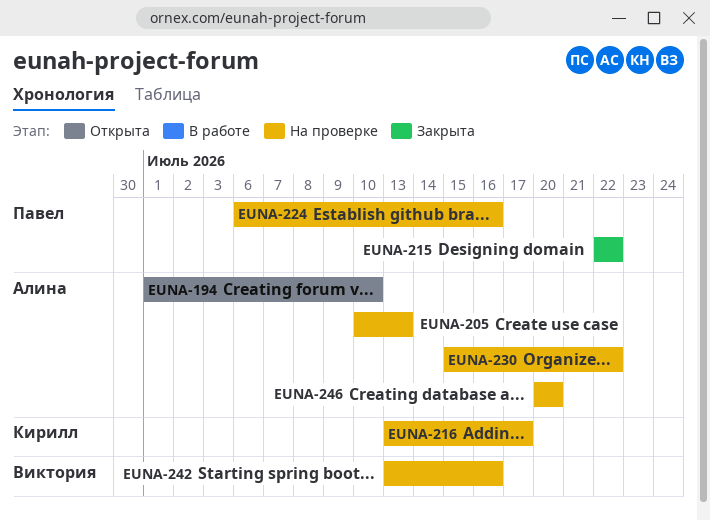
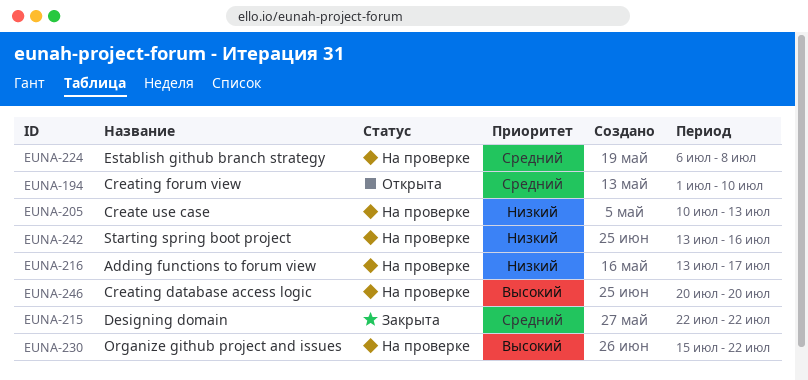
EUNA-224, due: Jul 16 -> Jul 8

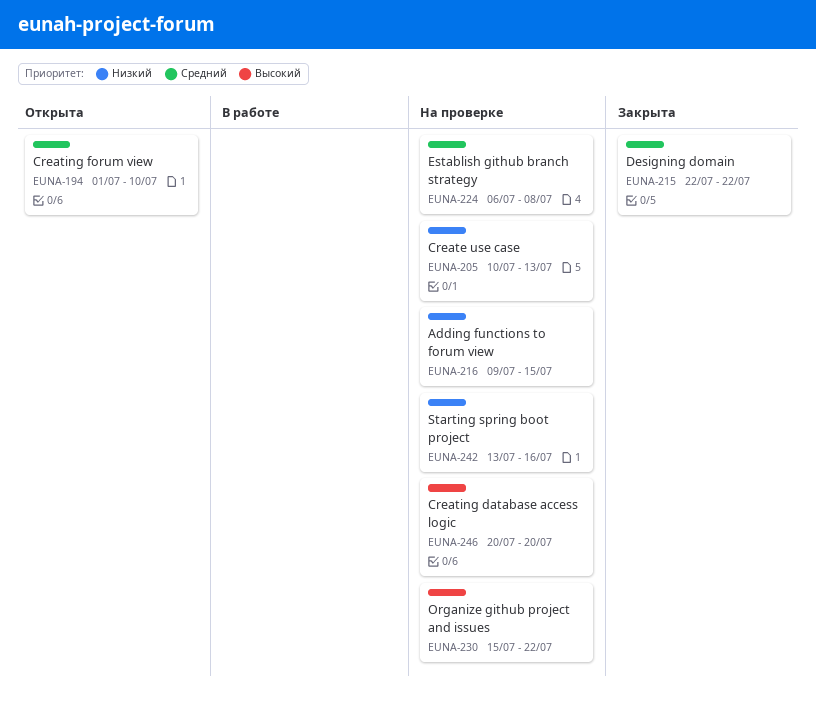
EUNA-216, start: Jul 13 -> Jul 9
EUNA-216, due: Jul 17 -> Jul 15

